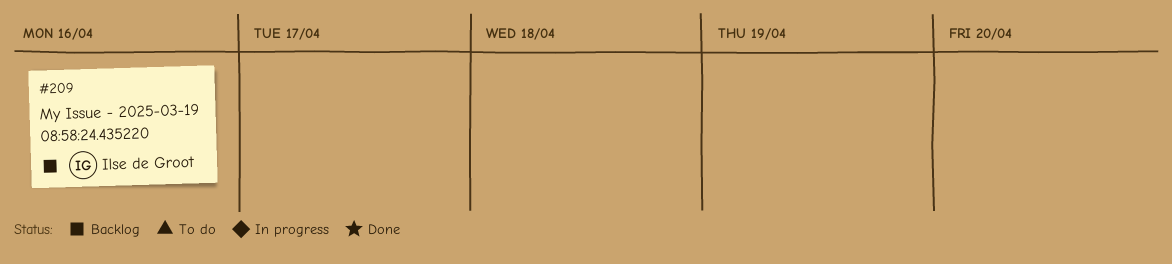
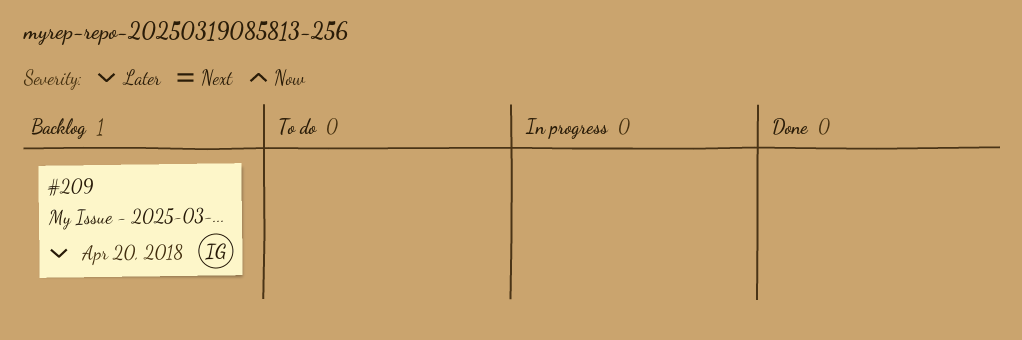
#209, due: Apr 16 -> Apr 20

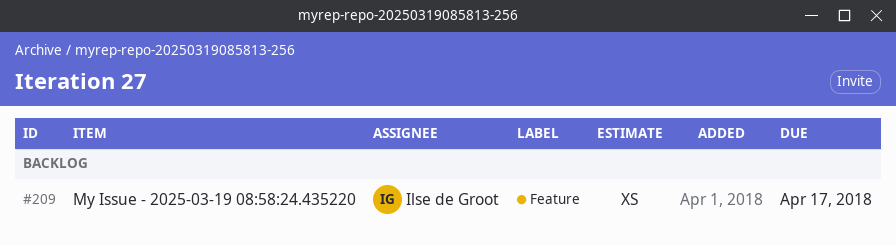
#209, due: Apr 20 -> Apr 17

